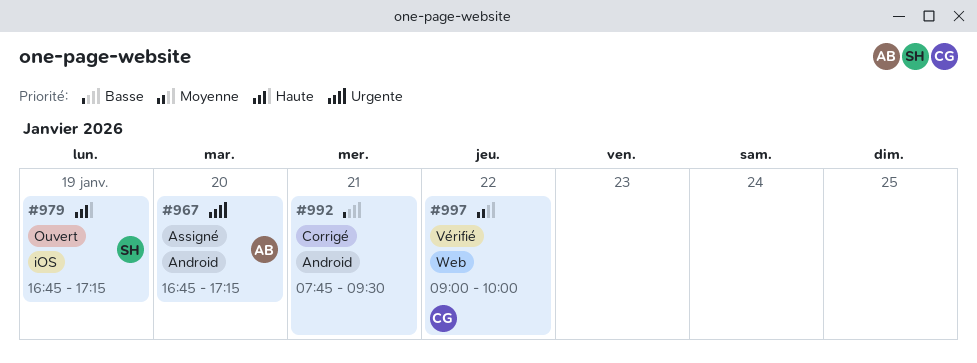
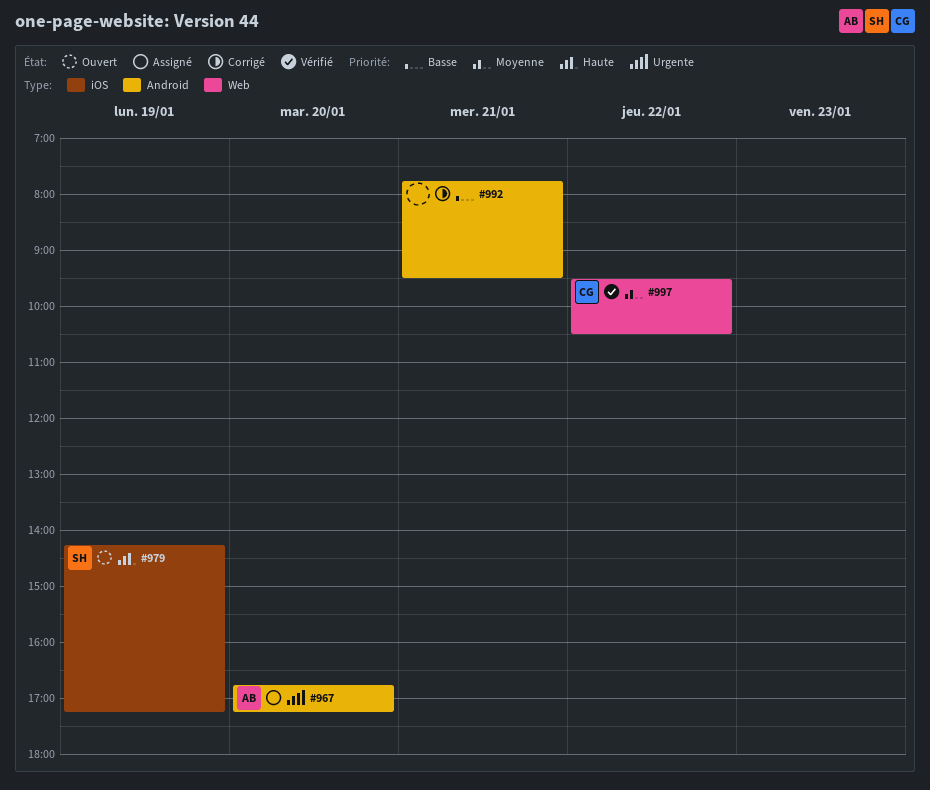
#979, begins: 16:45 -> 14:15
#997, begins: 09:00 -> 09:30
#997, ends: 10:00 -> 10:30

